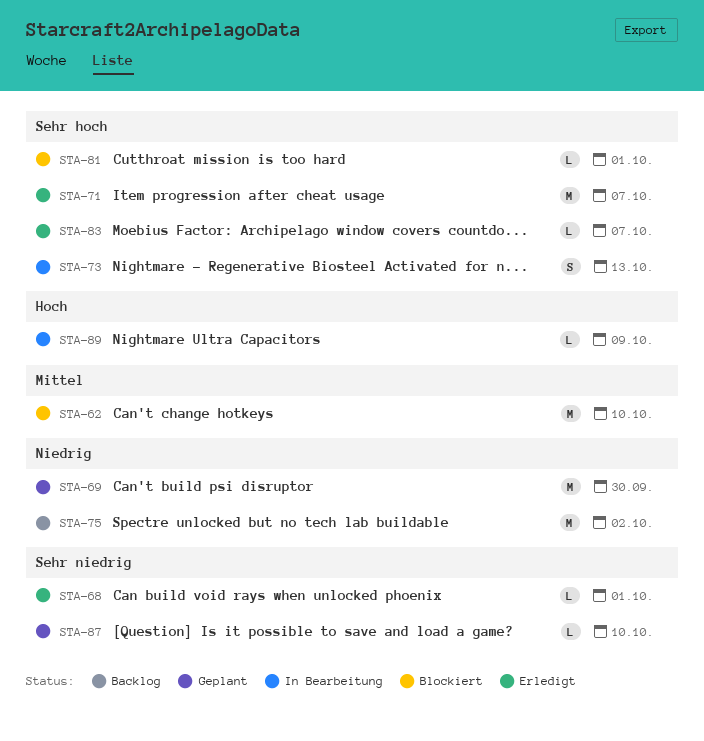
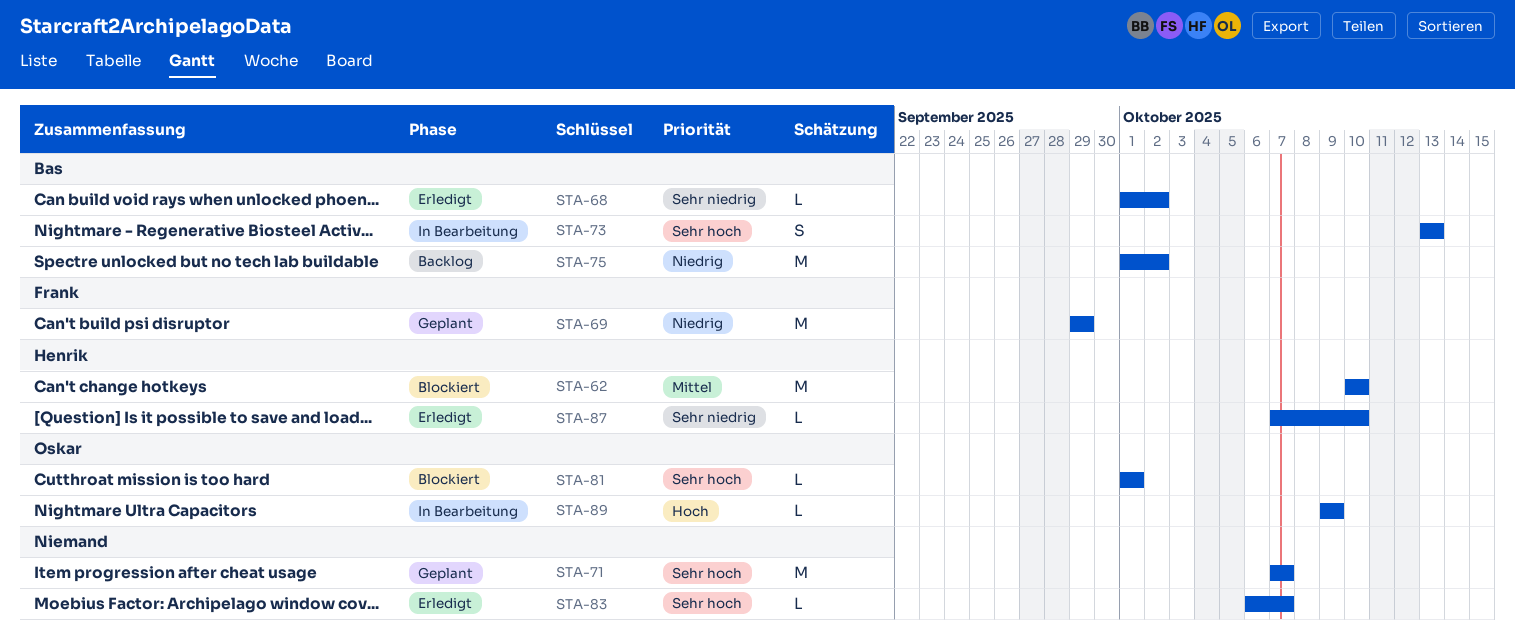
STA-68, due: Oct 1 -> Oct 2
STA-69, due: Sep 30 -> Sep 29
STA-71, status: Erledigt -> Geplant
STA-87, status: Geplant -> Erledigt

